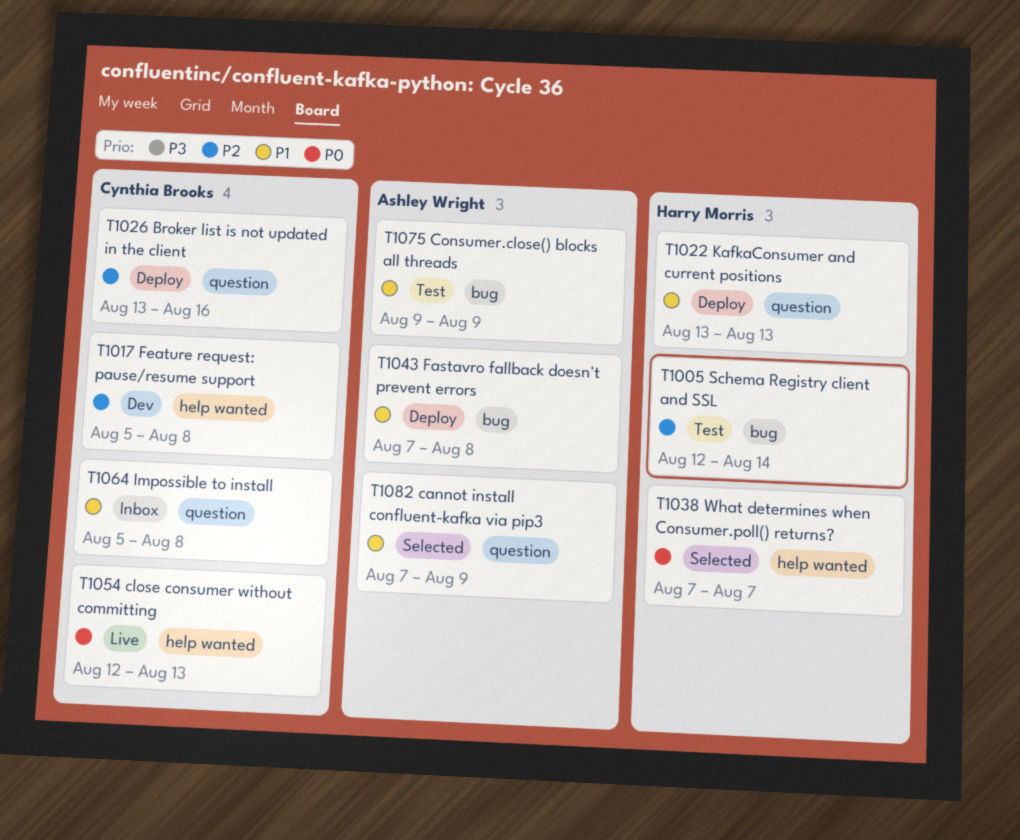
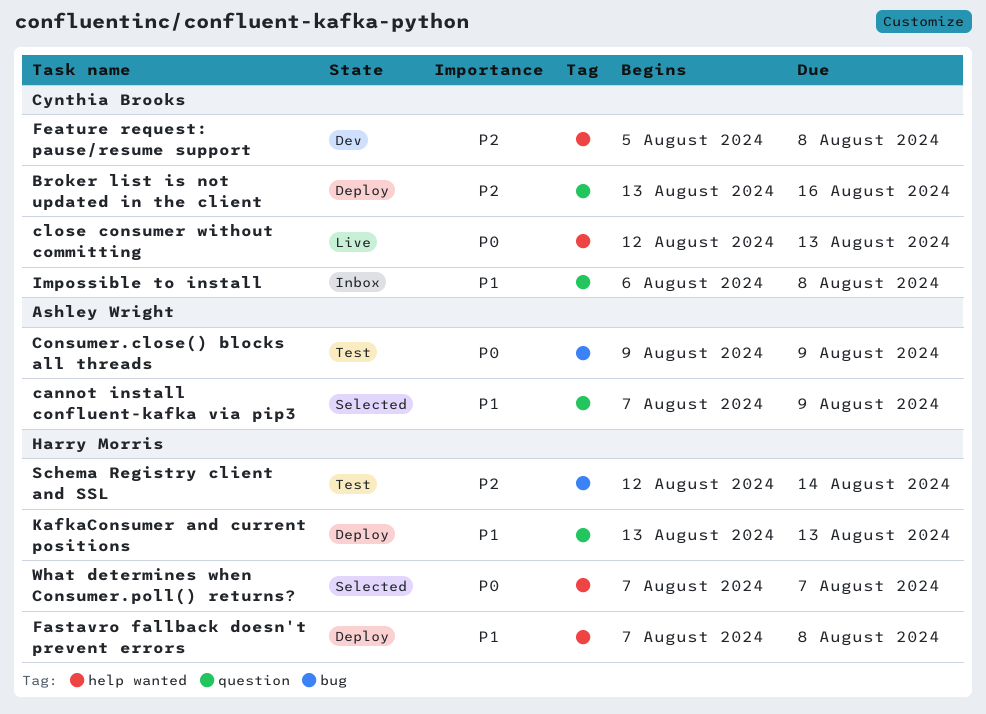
Consumer.close() blocks all threads, priority: P1 -> P0
Fastavro fallback doesn't prevent errors, owner: Ashley Wright -> Harry Morris
Fastavro fallback doesn't prevent errors, label: bug -> help wanted
Impossible to install, start: Aug 5 -> Aug 6

